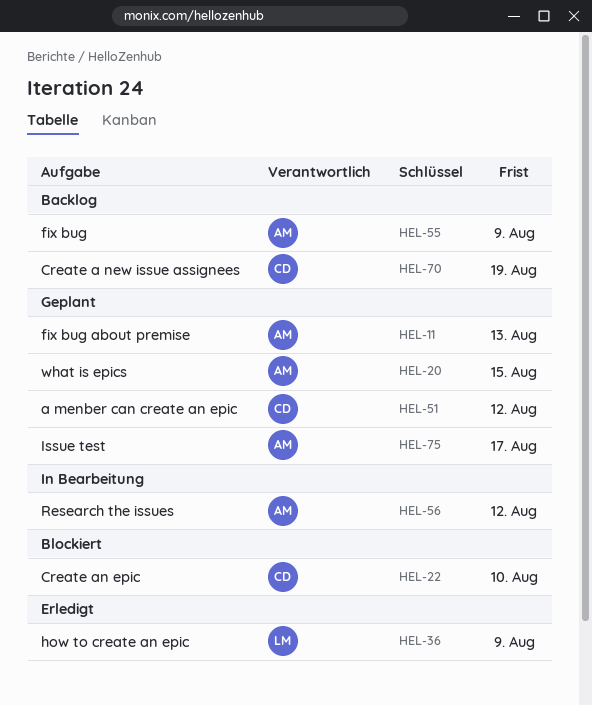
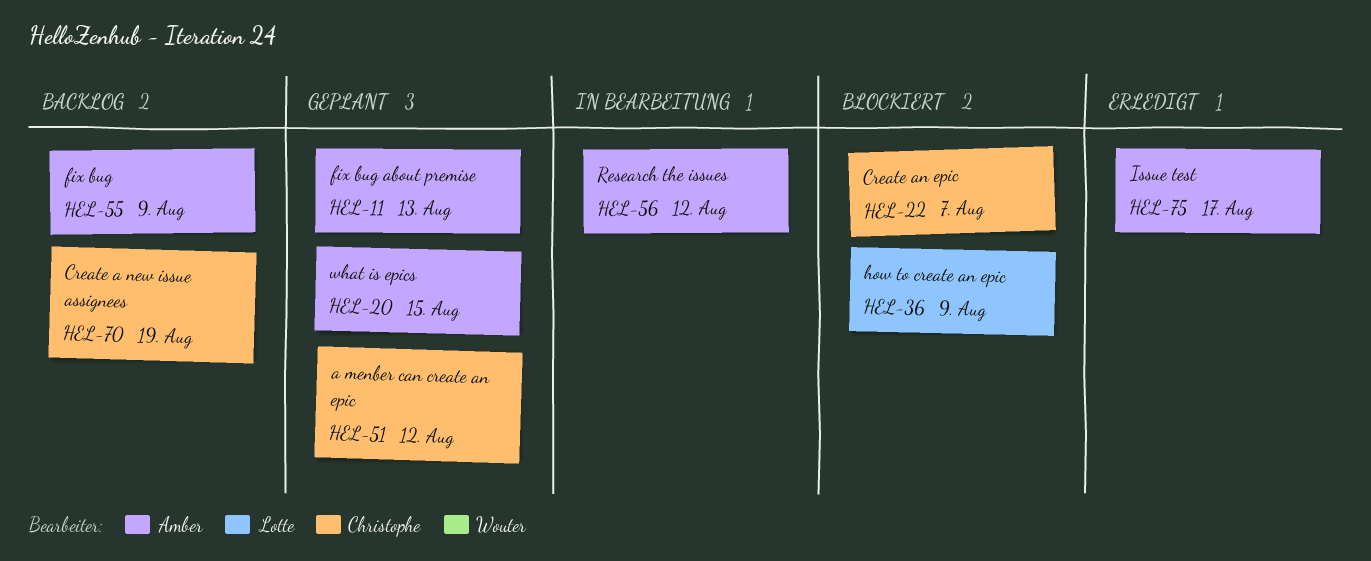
HEL-22, due: Aug 10 -> Aug 7
HEL-36, status: Erledigt -> Blockiert
HEL-75, status: Geplant -> Erledigt

